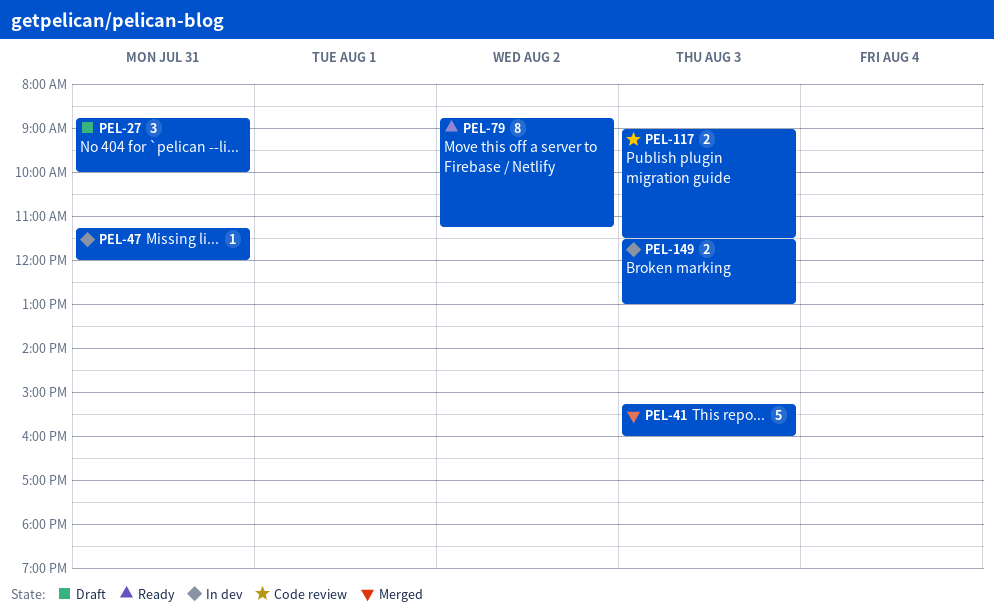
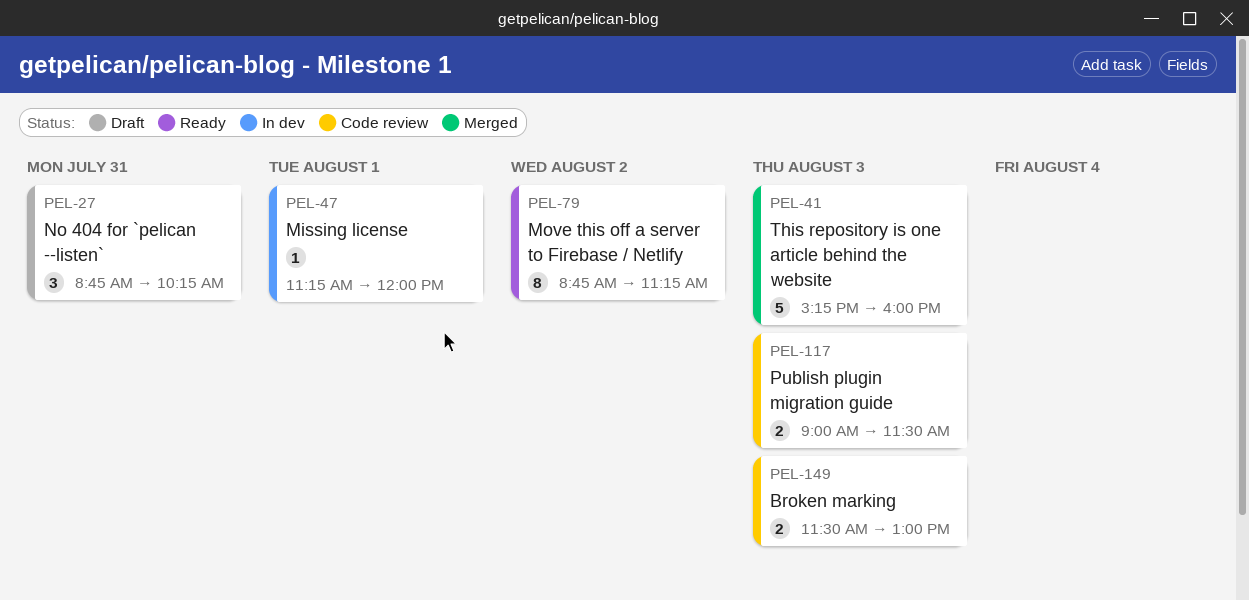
PEL-27, ends: 10:00 -> 10:15
PEL-47, day: Jul 31 -> Aug 1
PEL-149, status: In dev -> Code review

